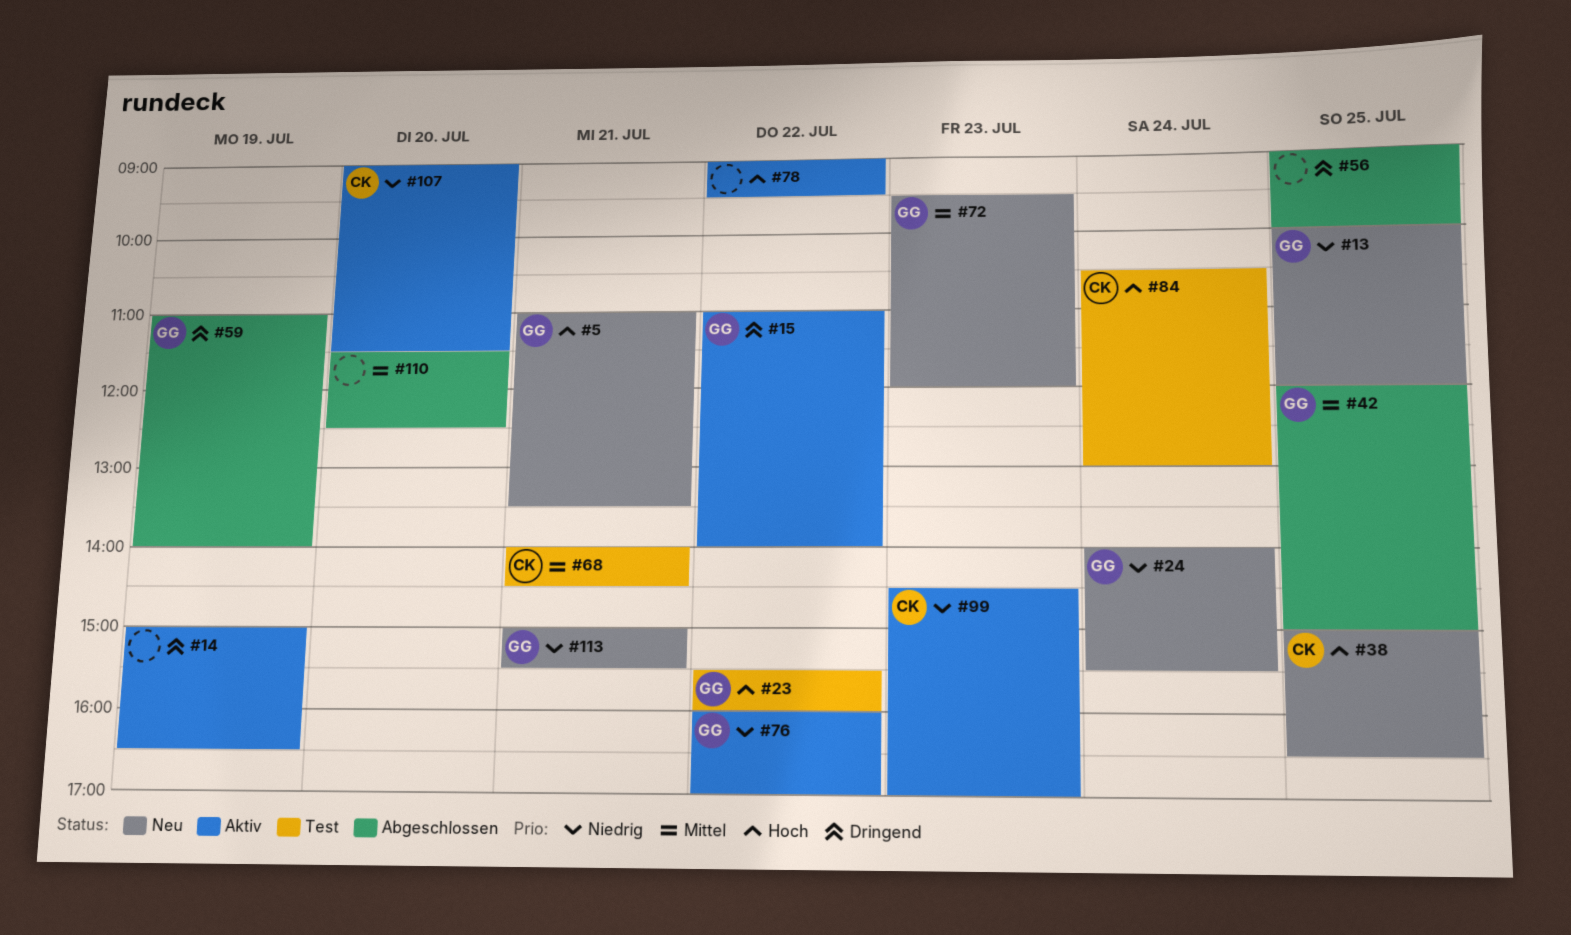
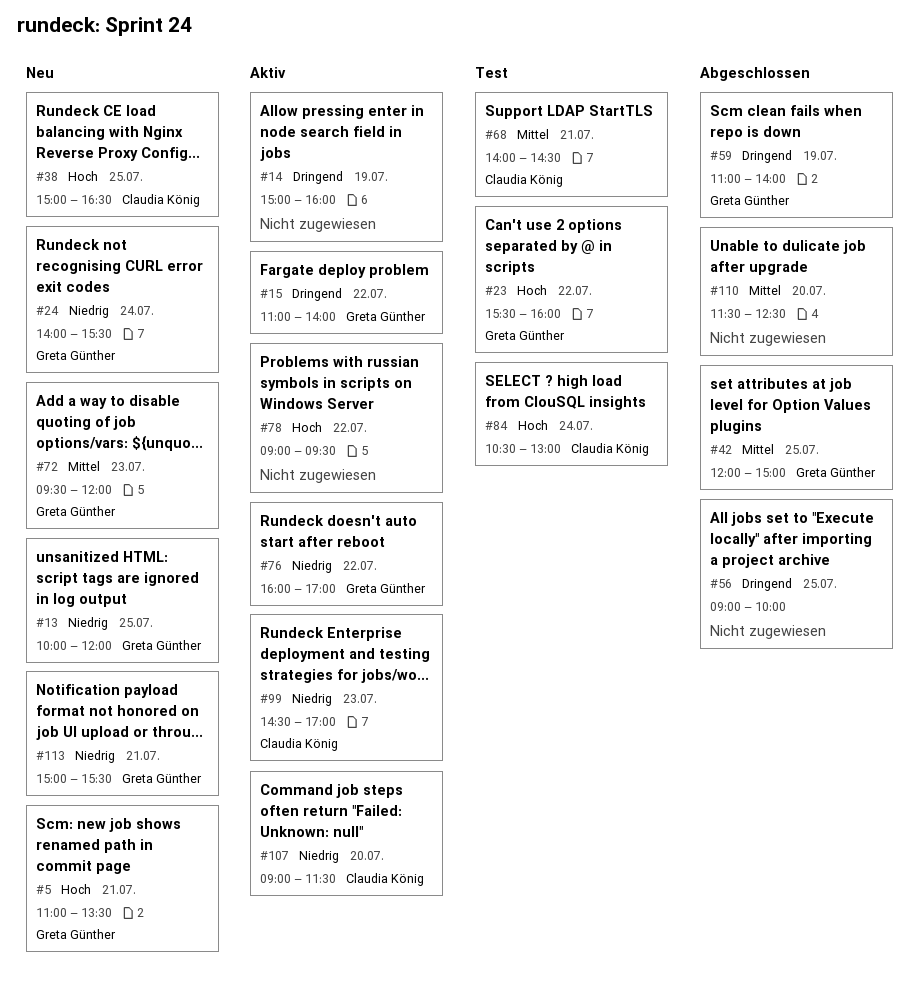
#14, ends: 16:30 -> 16:00

